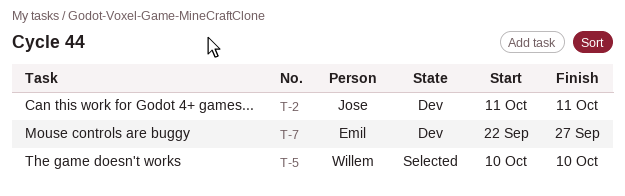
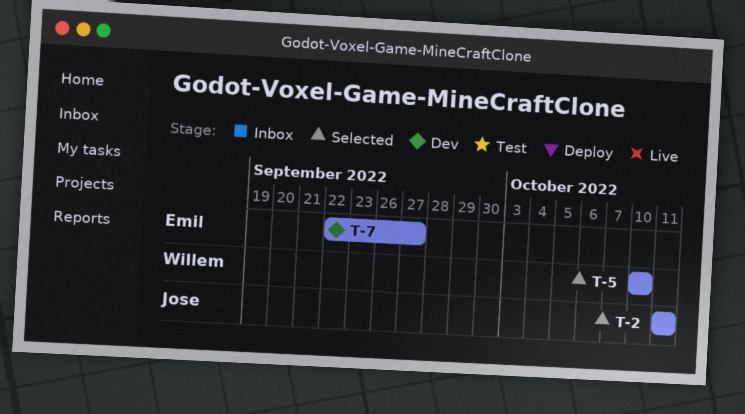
T-2, status: Dev -> Selected

